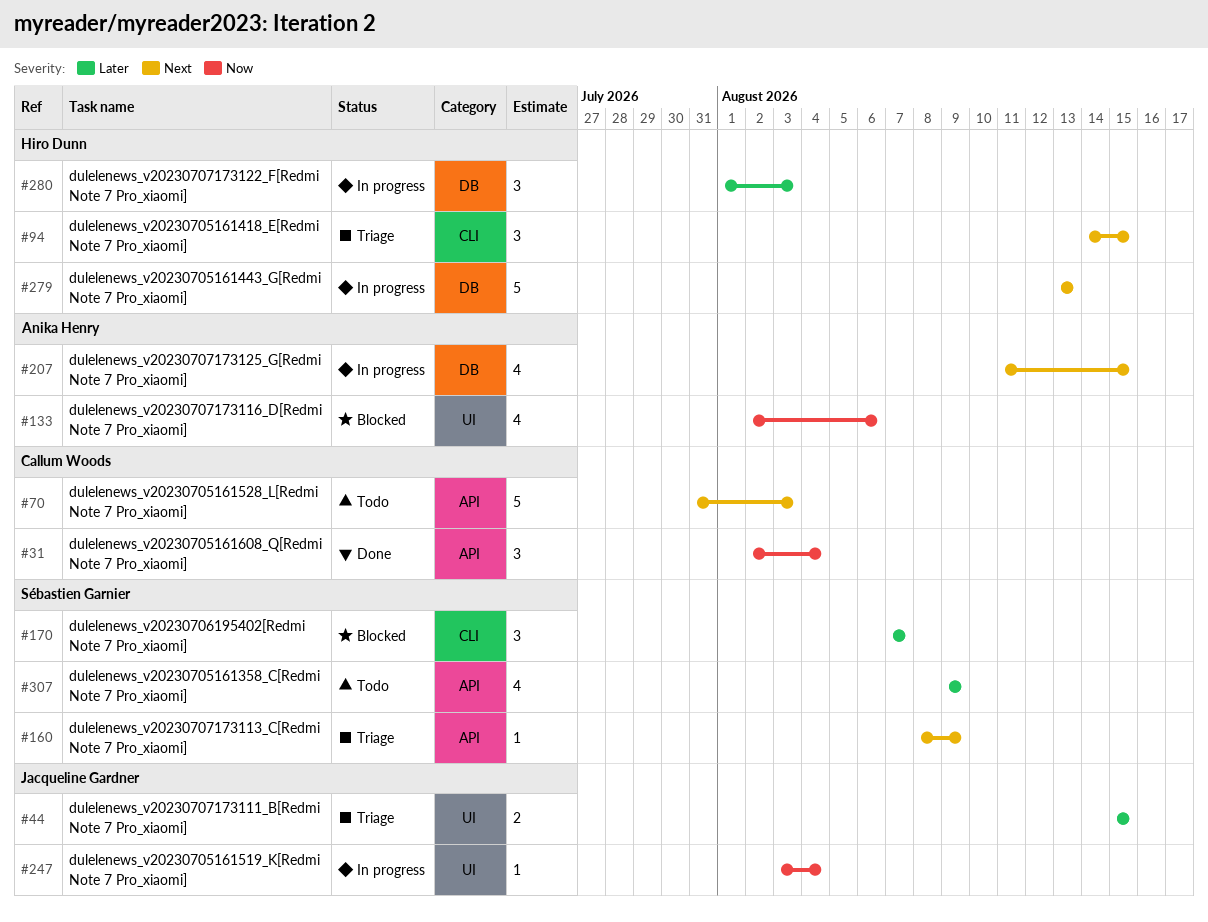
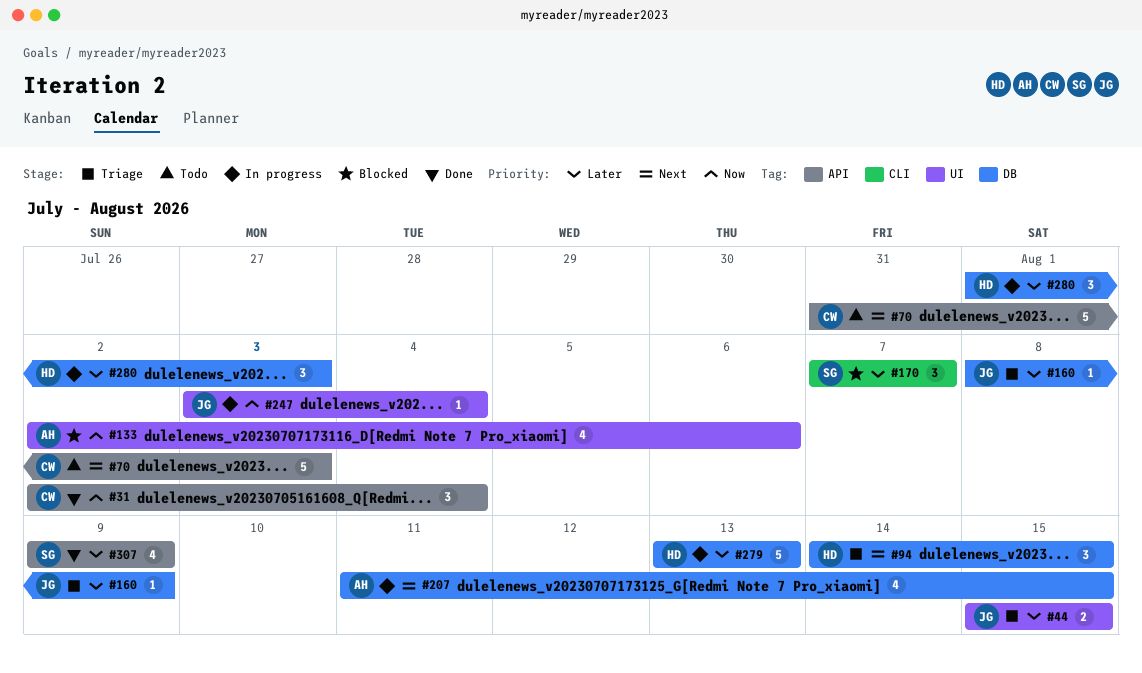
#94, label: CLI -> DB
#160, owner: Sébastien Garnier -> Jacqueline Gardner
#160, priority: Next -> Later
#160, label: API -> DB
#279, priority: Next -> Later
#307, status: Todo -> Done

